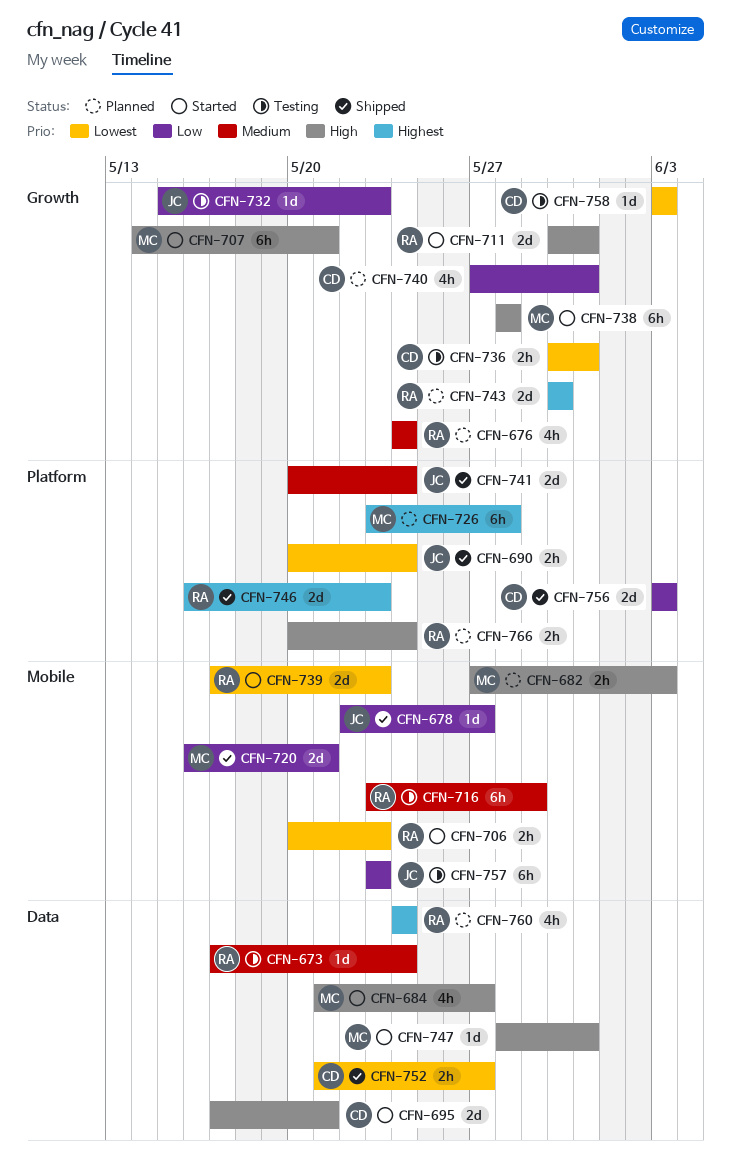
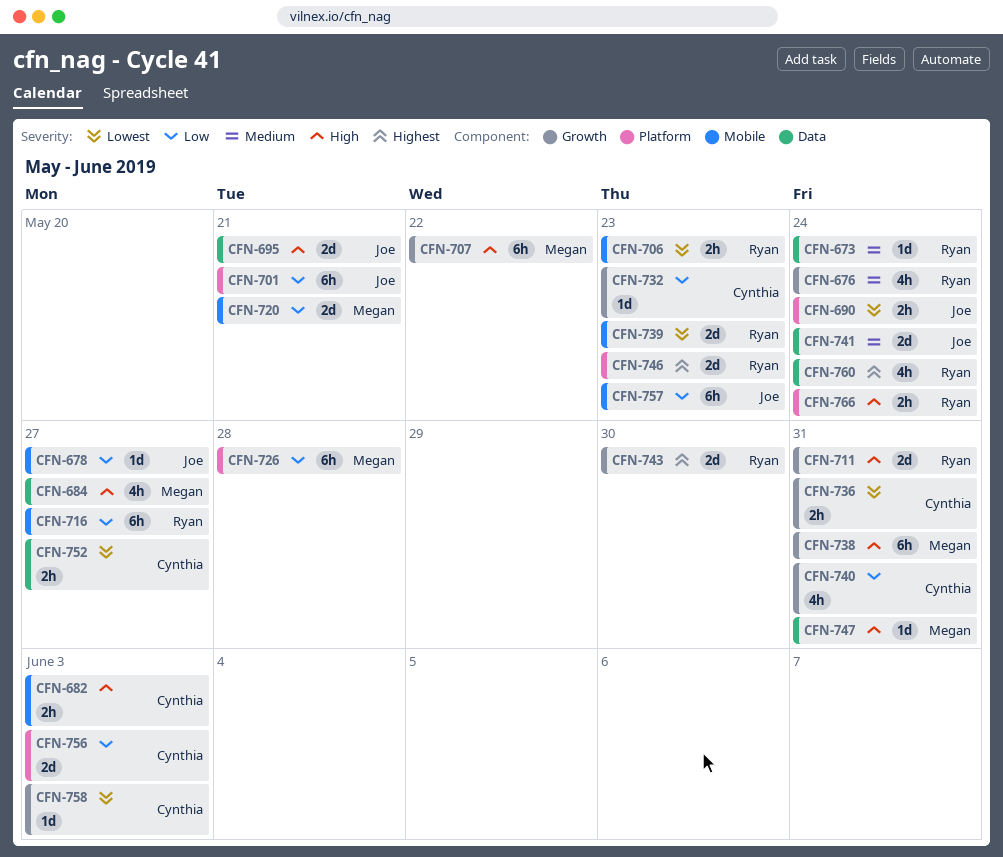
CFN-682, owner: Megan -> Cynthia
CFN-695, owner: Cynthia -> Joe
CFN-701: none -> present
CFN-707, due: May 21 -> May 22
CFN-716, priority: Medium -> Low
CFN-716, due: May 29 -> May 27
CFN-726, priority: Highest -> Low
CFN-732, owner: Joe -> Cynthia
CFN-738, due: May 28 -> May 31
CFN-741, label: Platform -> Data

